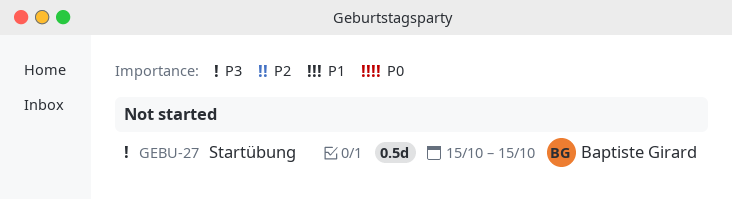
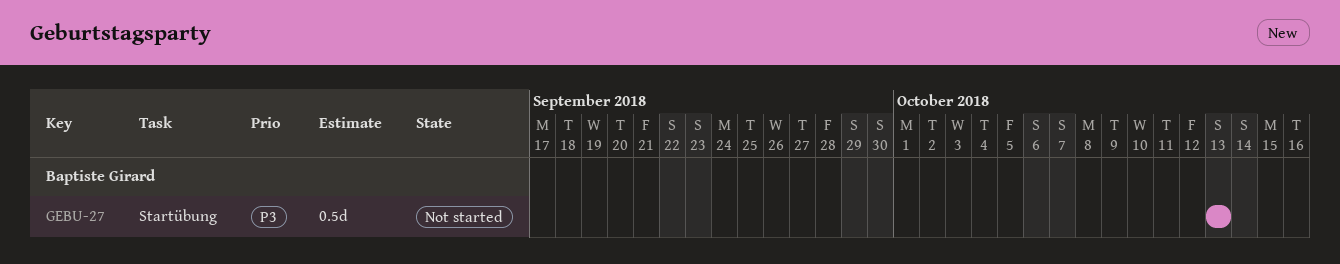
GEBU-27, start: Oct 15 -> Oct 13
GEBU-27, due: Oct 15 -> Oct 13

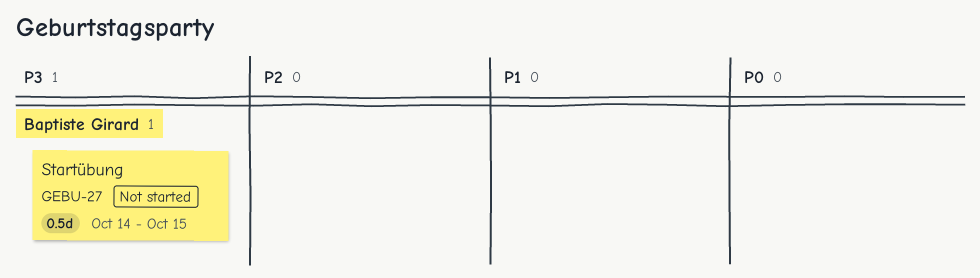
GEBU-27, start: Oct 13 -> Oct 14
GEBU-27, due: Oct 13 -> Oct 15

